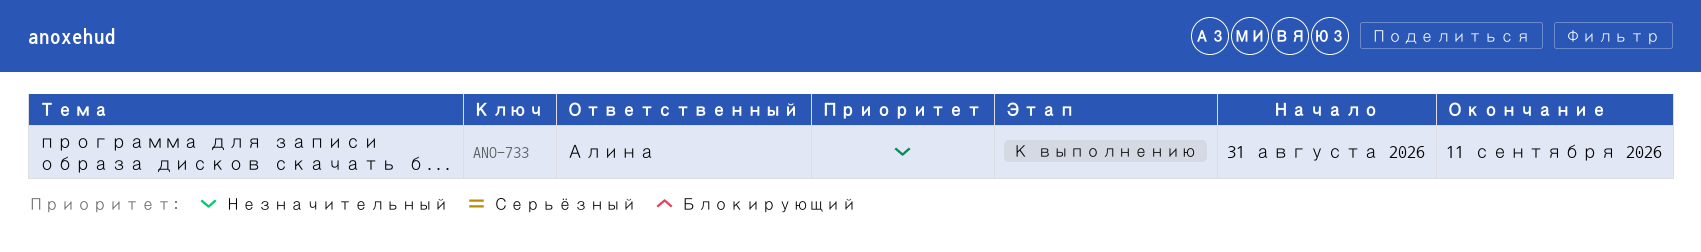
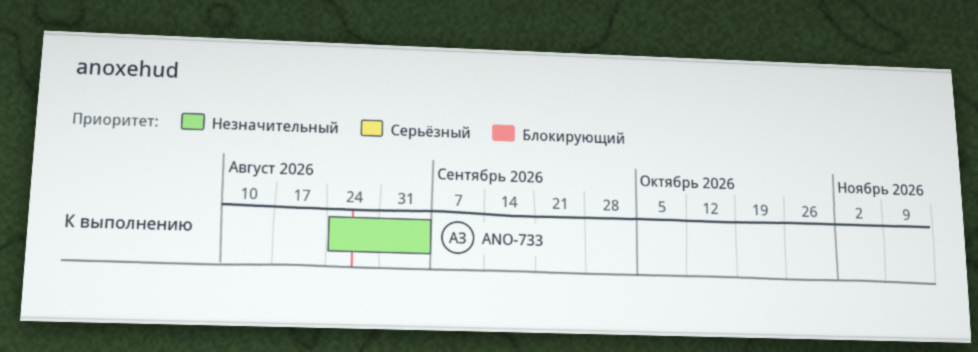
ANO-733, start: Aug 31 -> Aug 24
ANO-733, due: Sep 11 -> Sep 4

